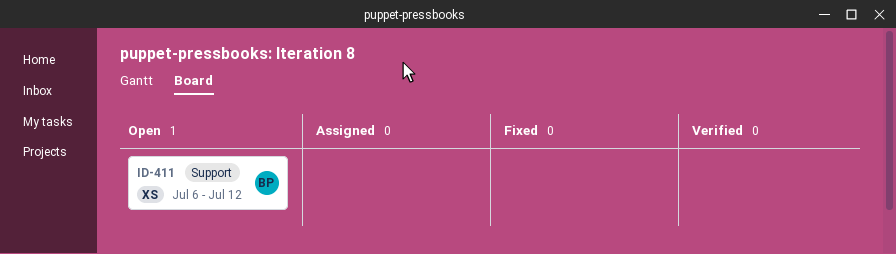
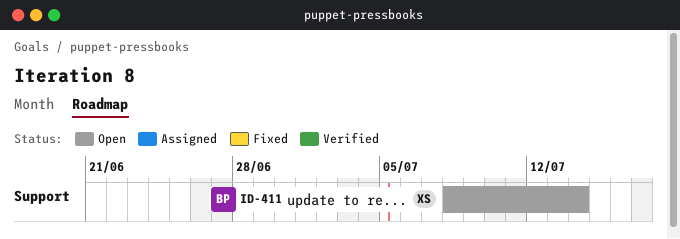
ID-411, start: Jul 6 -> Jul 8
ID-411, due: Jul 12 -> Jul 14

